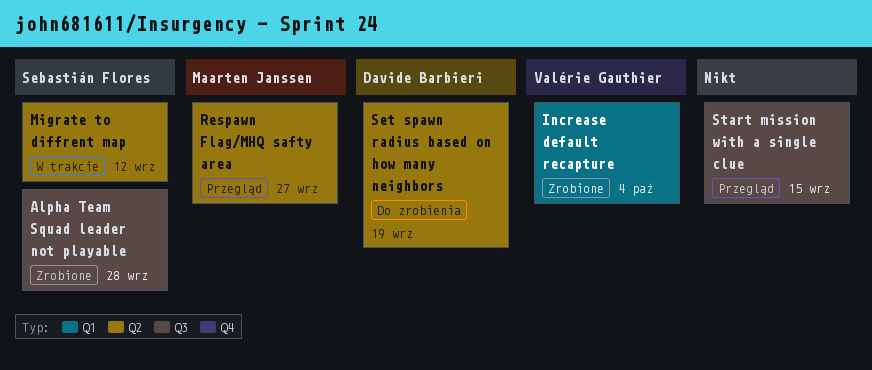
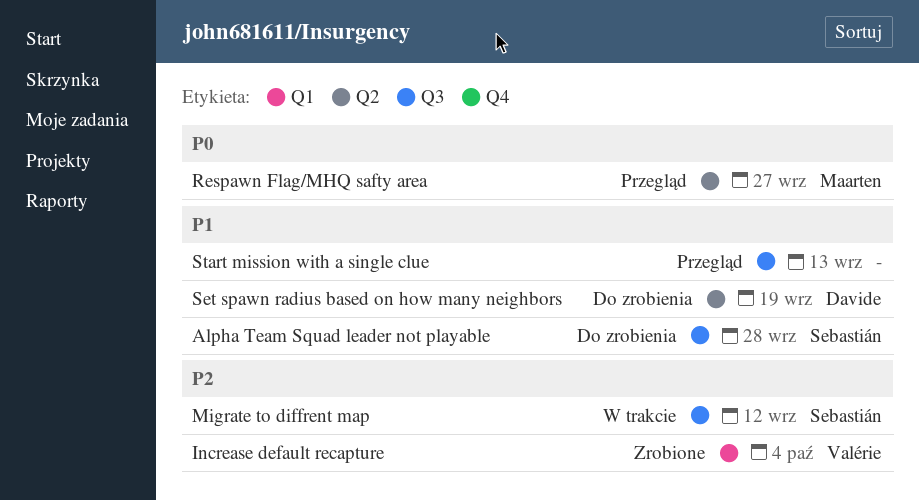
Alpha Team Squad leader not playable, status: Zrobione -> Do zrobienia
Migrate to diffrent map, label: Q2 -> Q3
Start mission with a single clue, due: Sep 15 -> Sep 13

